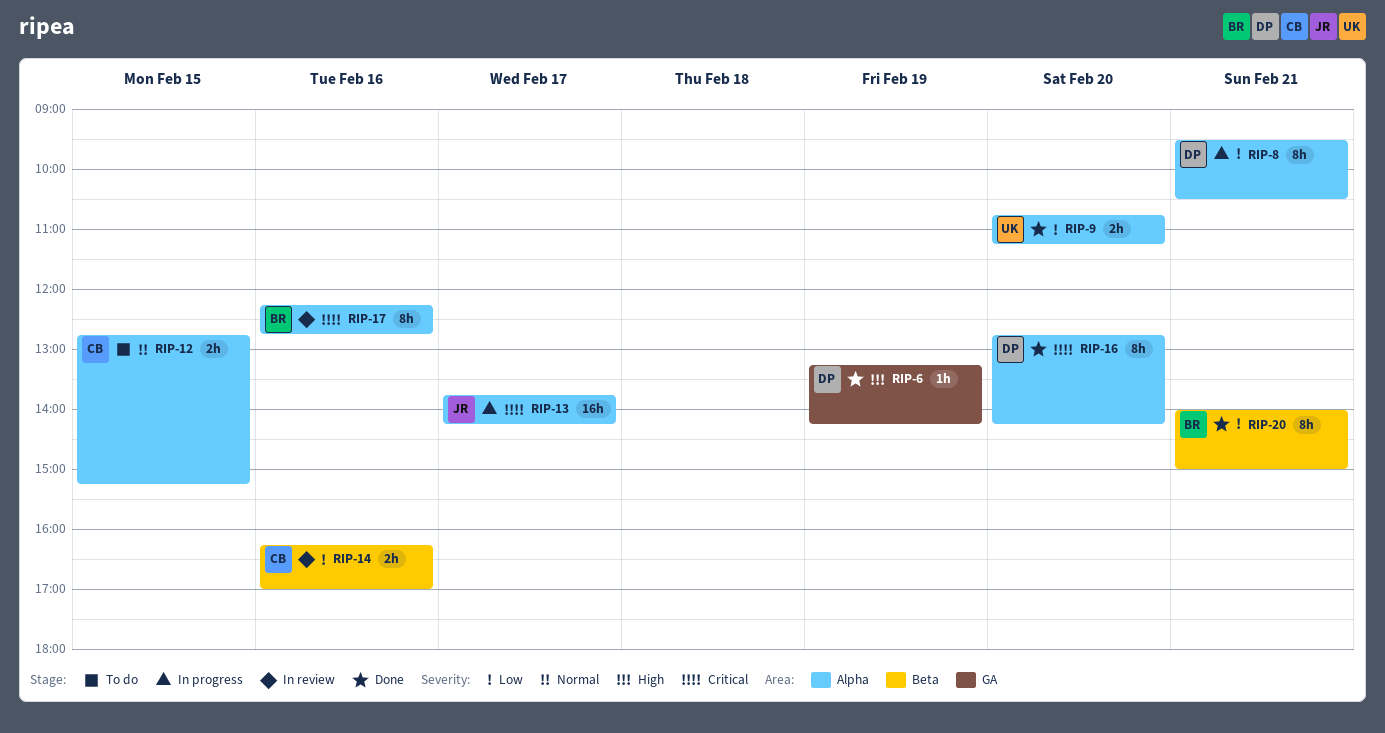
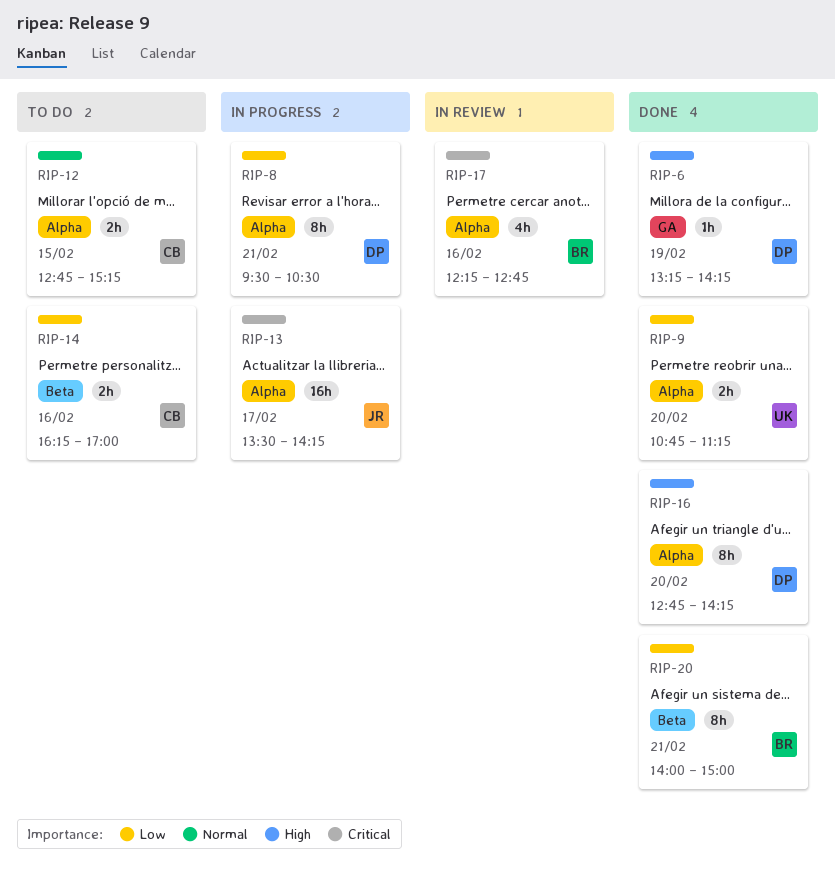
RIP-13, begins: 13:45 -> 13:30
RIP-14, status: In review -> To do
RIP-16, priority: Critical -> High
RIP-17, estimate: 8h -> 4h

